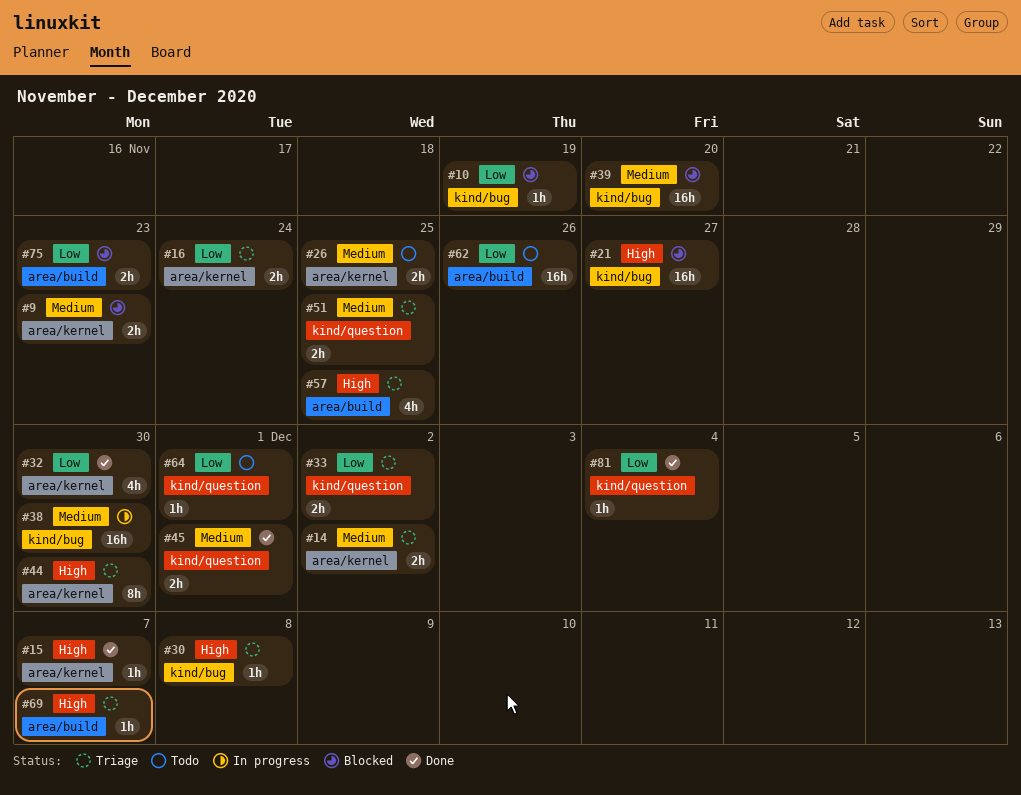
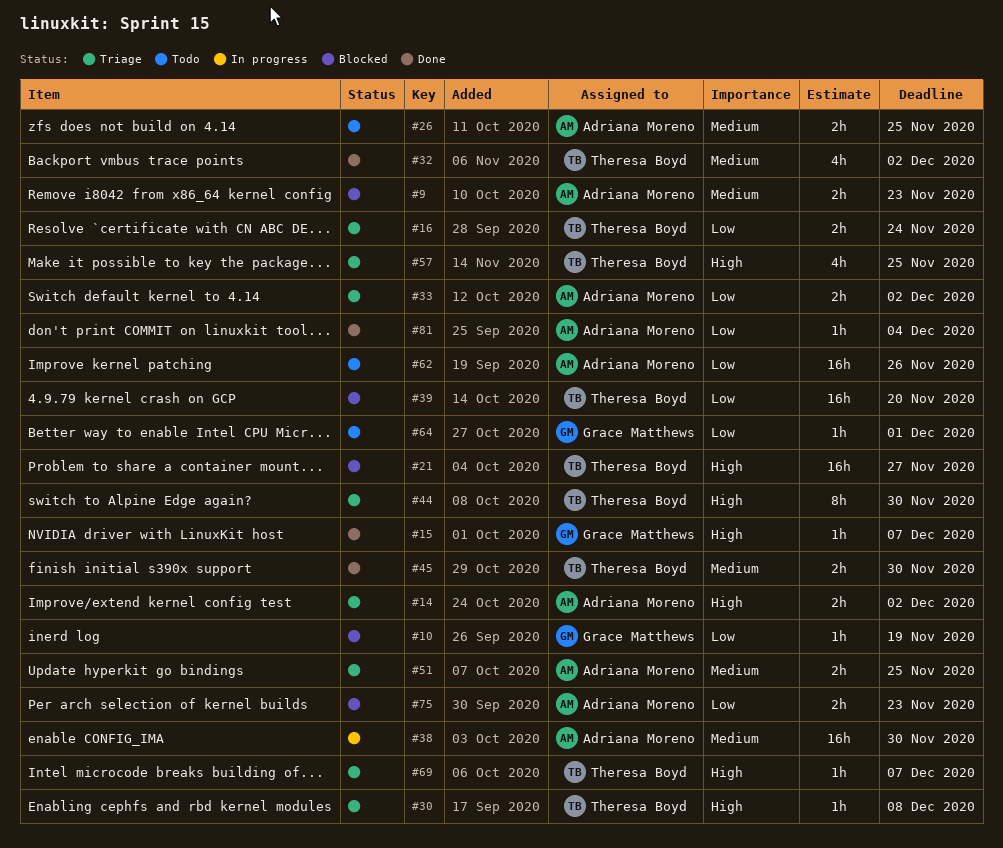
#14, priority: Medium -> High
#32, priority: Low -> Medium
#32, due: Nov 30 -> Dec 2
#39, priority: Medium -> Low
#45, due: Dec 1 -> Nov 30

